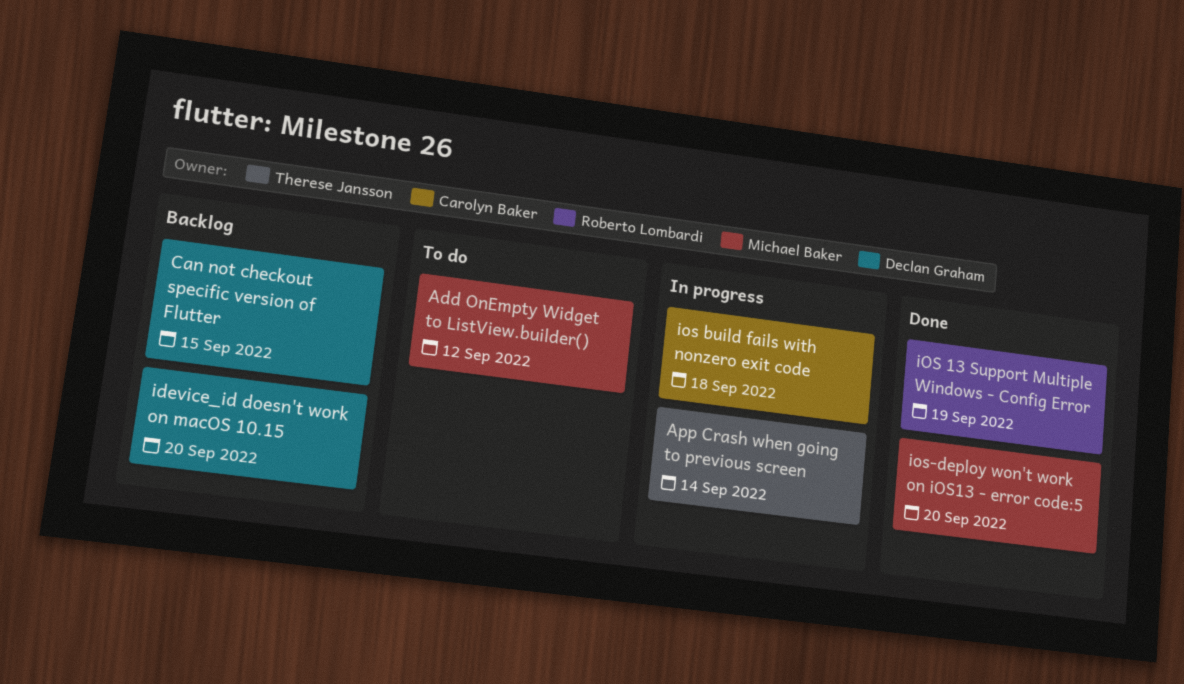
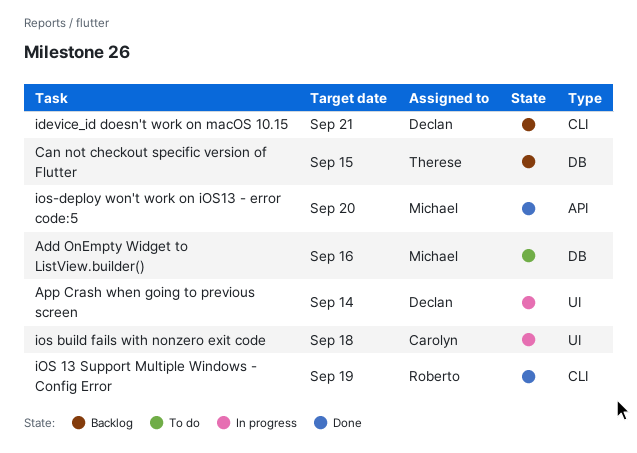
Add OnEmpty Widget to ListView.builder(), due: Sep 12 -> Sep 16
App Crash when going to previous screen, owner: Therese Jansson -> Declan Graham
Can not checkout specific version of Flutter, owner: Declan Graham -> Therese Jansson
idevice_id doesn't work on macOS 10.15, due: Sep 20 -> Sep 21

